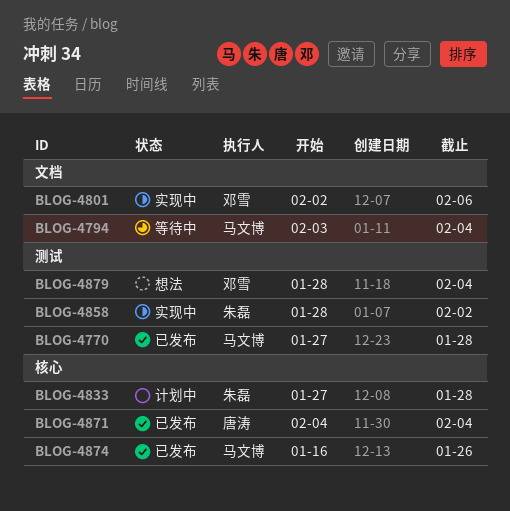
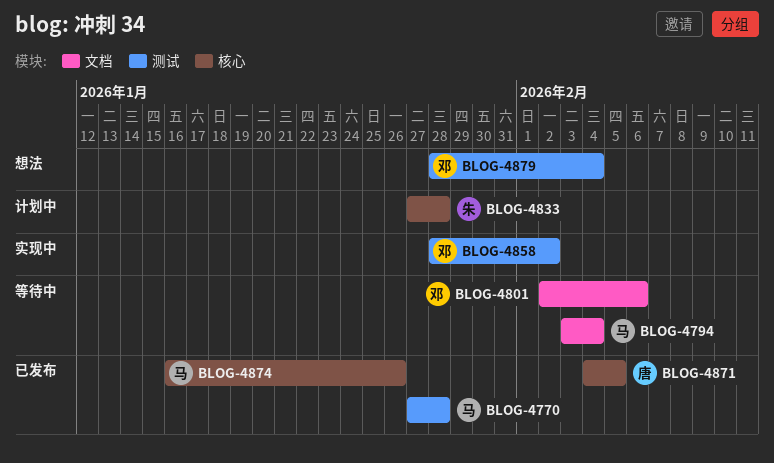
BLOG-4801, status: 实现中 -> 等待中
BLOG-4858, owner: 朱磊 -> 邓雪
BLOG-4871, due: Feb 4 -> Feb 5

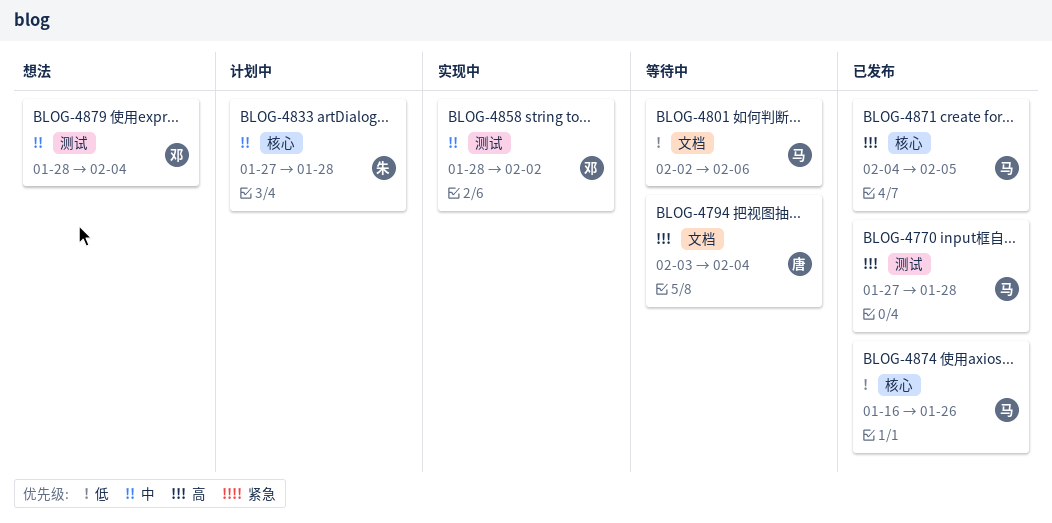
BLOG-4794, owner: 马 -> 唐
BLOG-4801, owner: 邓 -> 马
BLOG-4871, owner: 唐 -> 马

